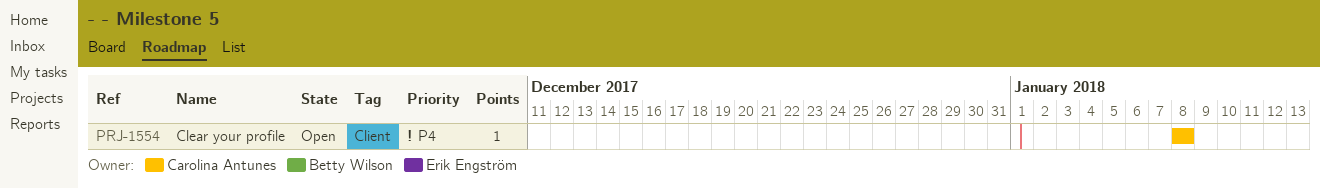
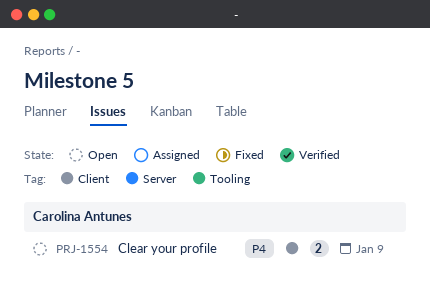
PRJ-1554, estimate: 1 -> 2
PRJ-1554, due: Jan 8 -> Jan 9

